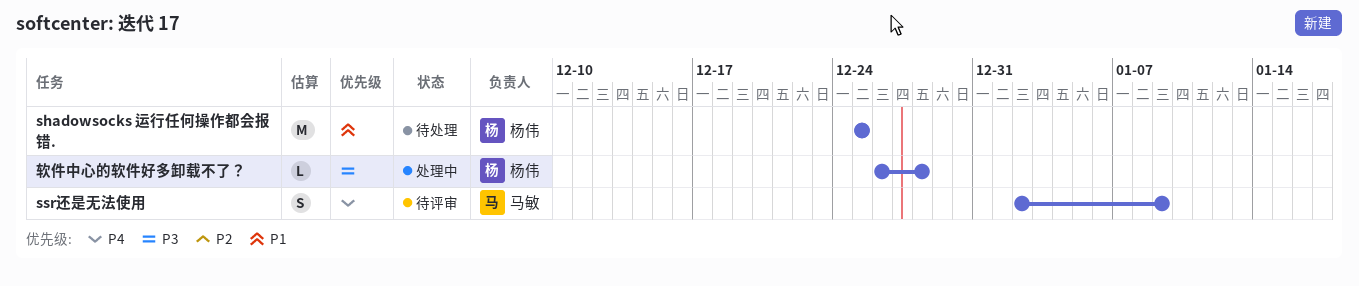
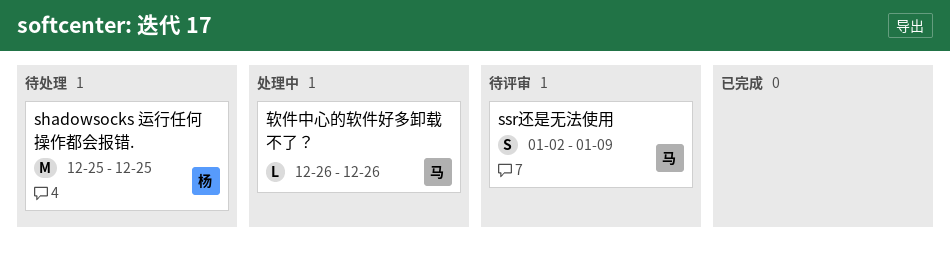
软件中心的软件好多卸载不了？, owner: 杨伟 -> 马敏
软件中心的软件好多卸载不了？, due: Dec 28 -> Dec 26

